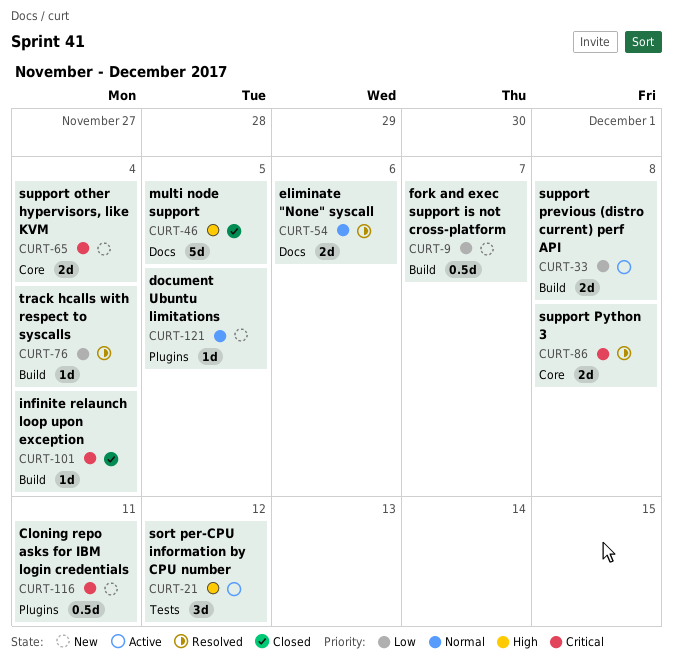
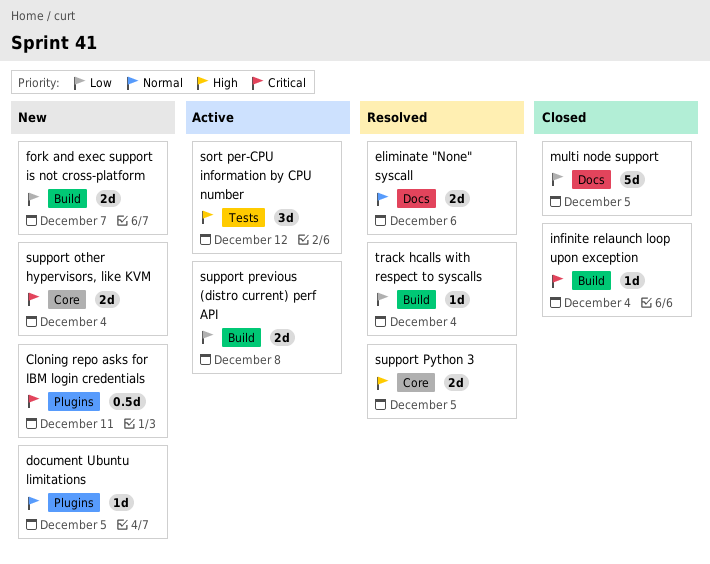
fork and exec support is not cross-platform, estimate: 0.5d -> 2d
multi node support, priority: High -> Low
support Python 3, priority: Critical -> High
support Python 3, due: Dec 8 -> Dec 5

